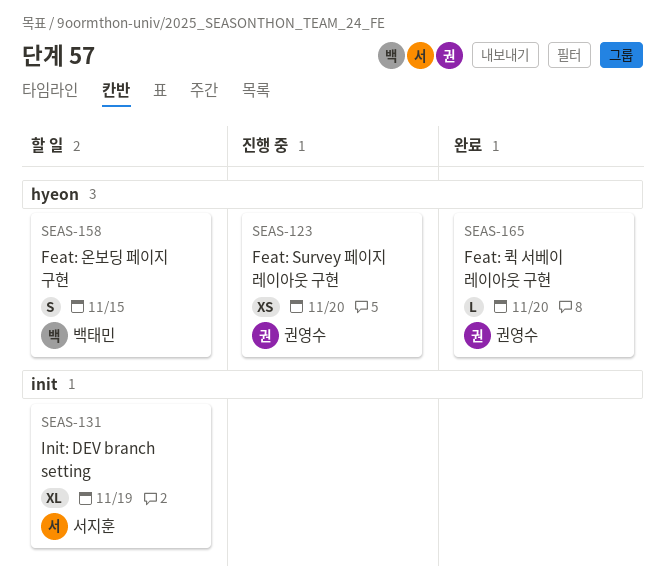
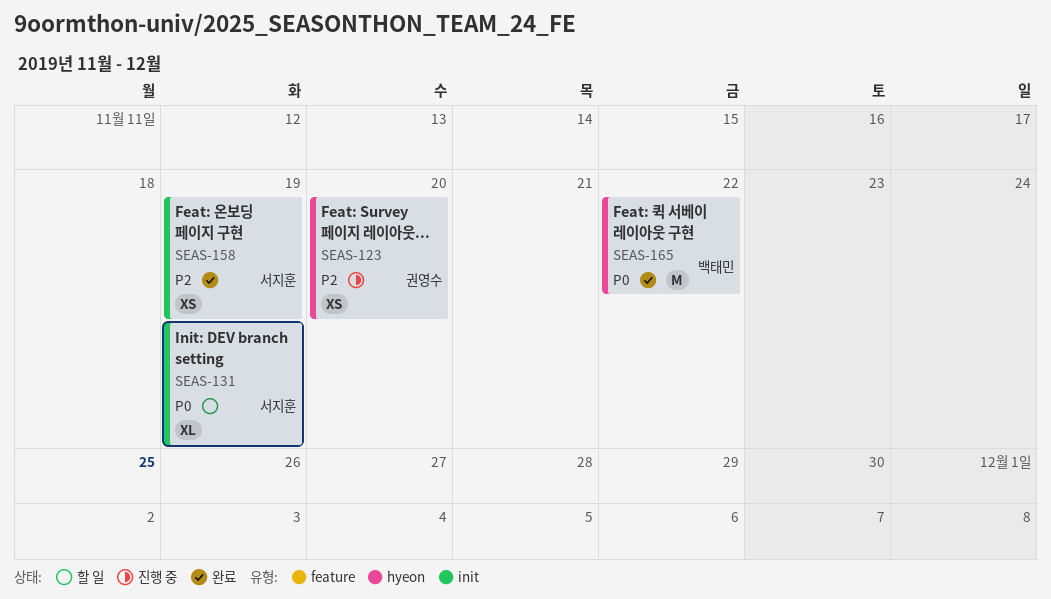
SEAS-158, status: 할 일 -> 완료
SEAS-158, owner: 백태민 -> 서지훈
SEAS-158, label: hyeon -> init
SEAS-158, estimate: S -> XS
SEAS-158, due: Nov 15 -> Nov 19
SEAS-165, owner: 권영수 -> 백태민
SEAS-165, estimate: L -> M
SEAS-165, due: Nov 20 -> Nov 22

